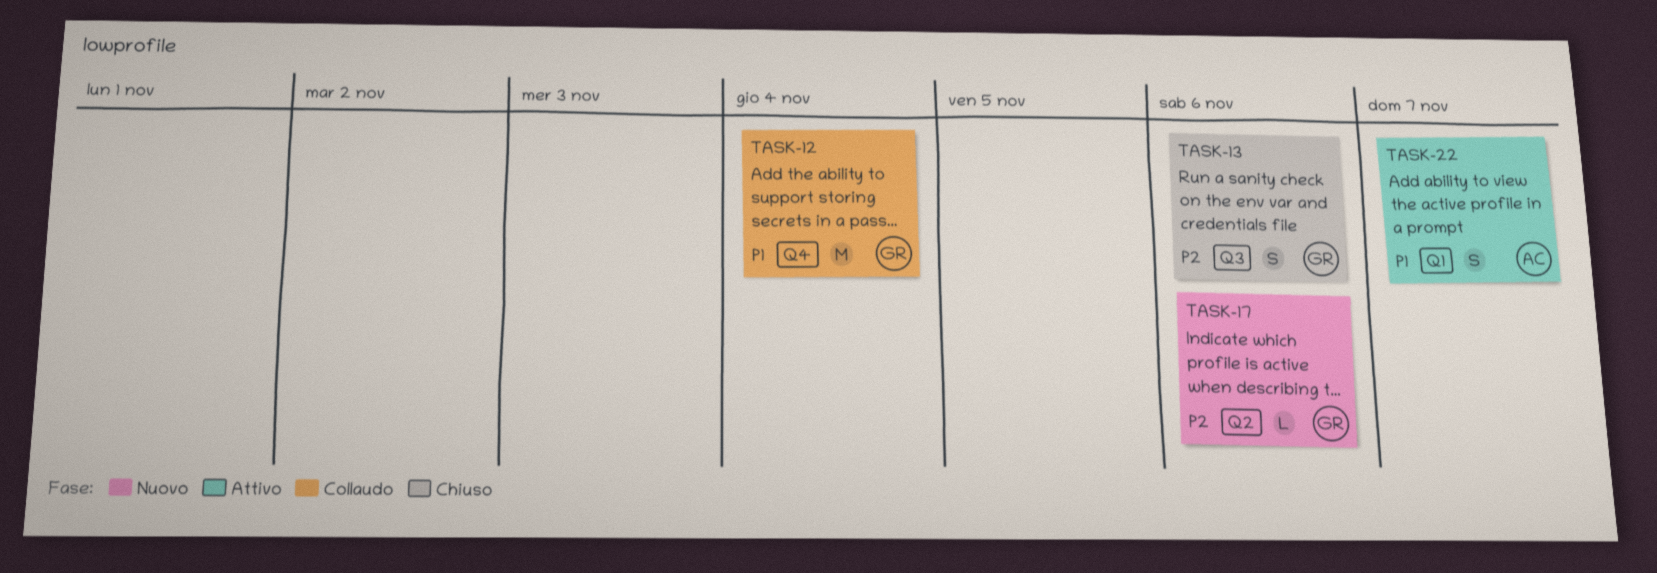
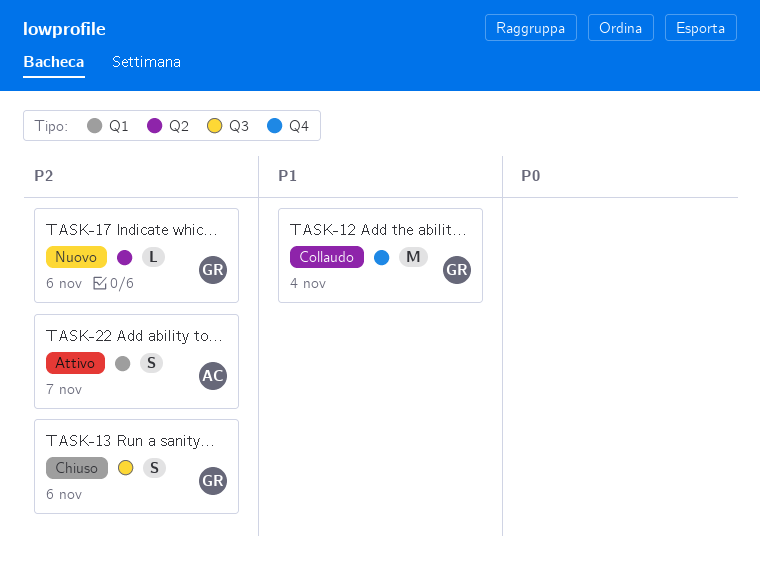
TASK-22, priority: P1 -> P2

